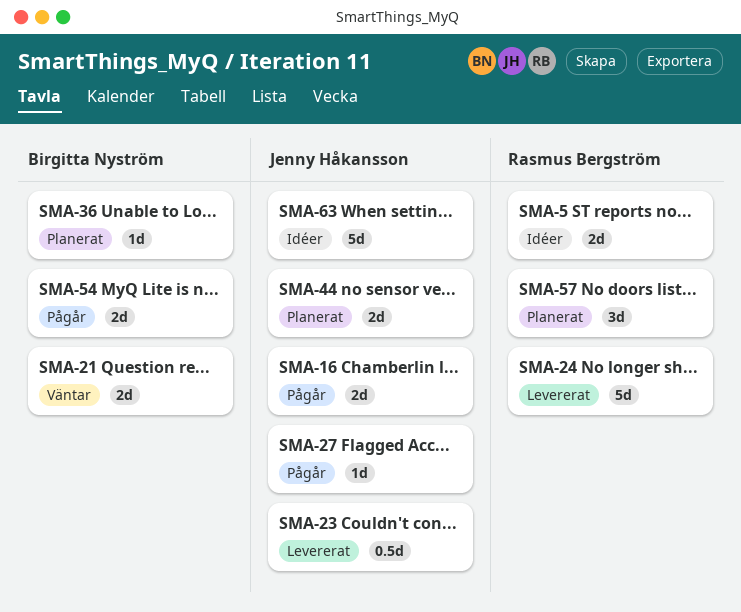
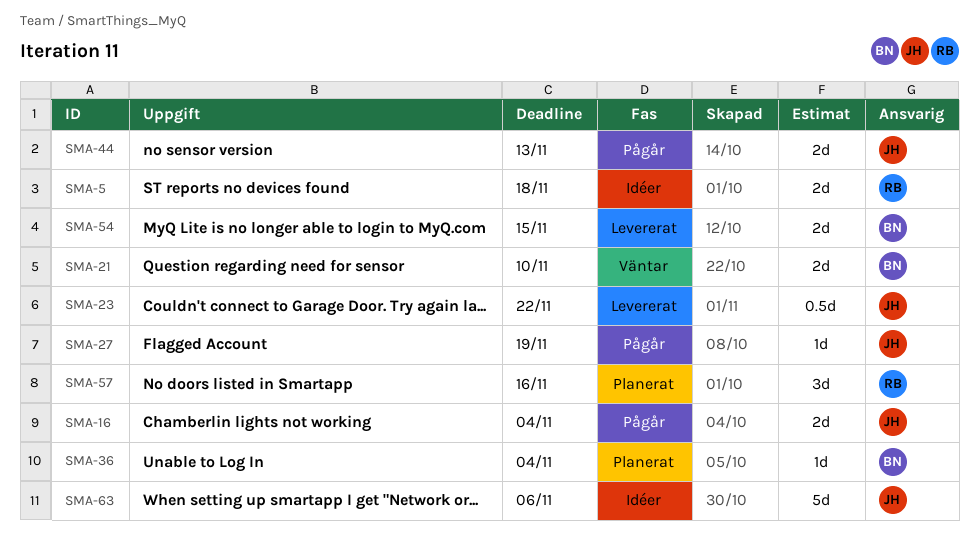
SMA-24: present -> none
SMA-44, status: Planerat -> Pågår
SMA-54, status: Pågår -> Levererat

